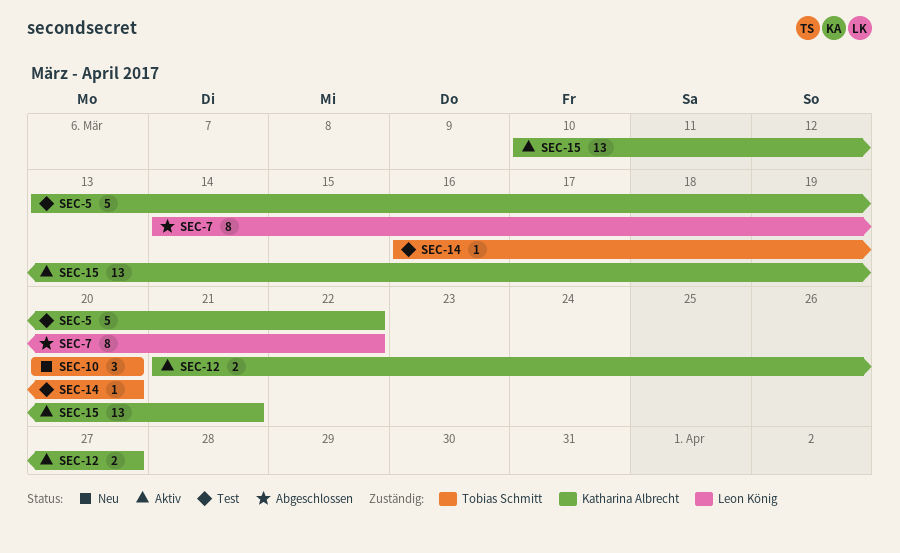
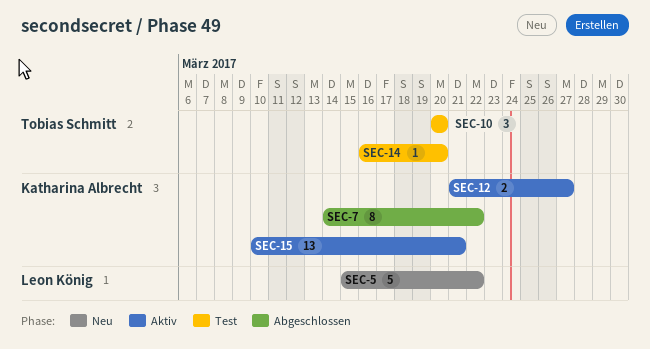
SEC-5, status: Test -> Neu
SEC-5, owner: Katharina Albrecht -> Leon König
SEC-5, start: Mar 13 -> Mar 15
SEC-7, owner: Leon König -> Katharina Albrecht
SEC-10, status: Neu -> Test

